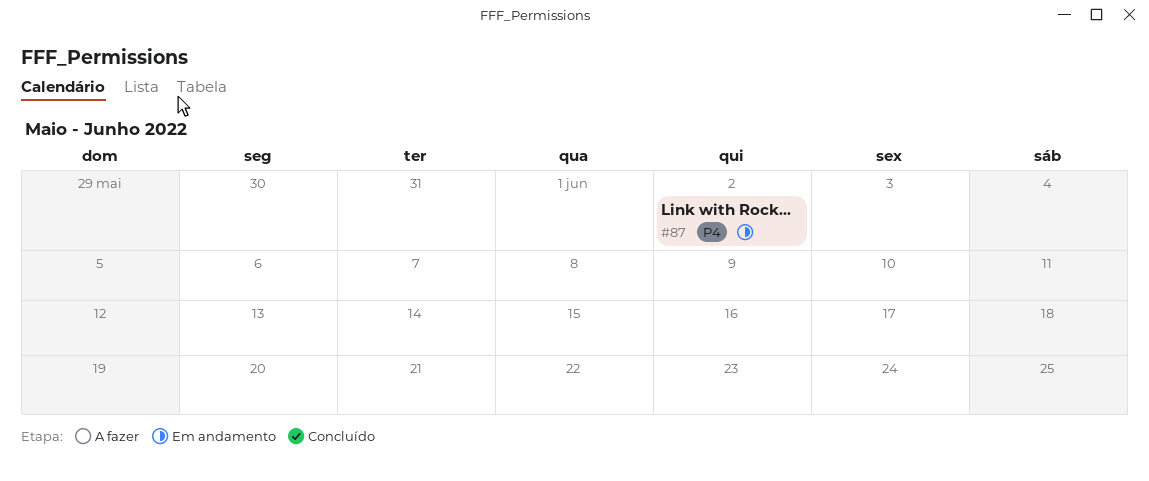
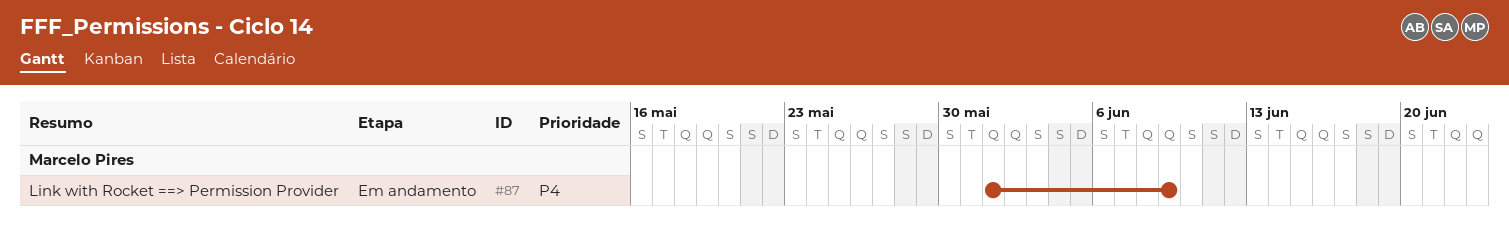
#87, due: Jun 2 -> Jun 9

